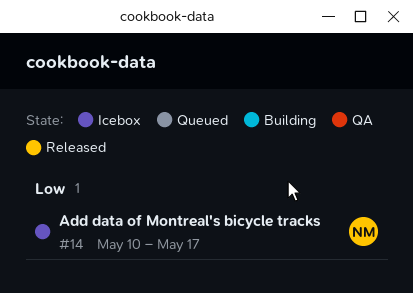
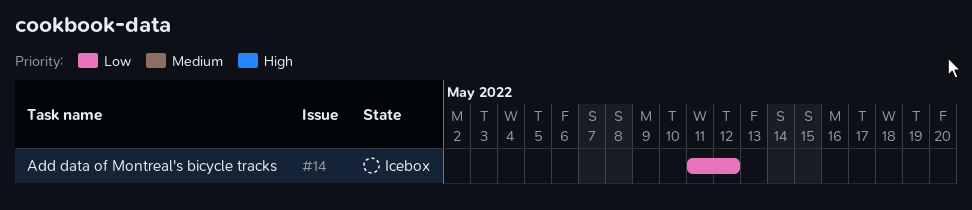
#14, start: May 10 -> May 11
#14, due: May 17 -> May 12

